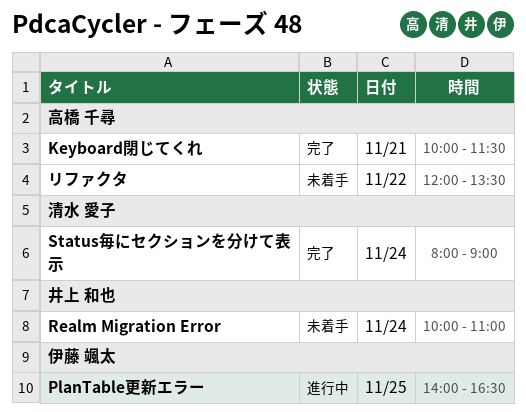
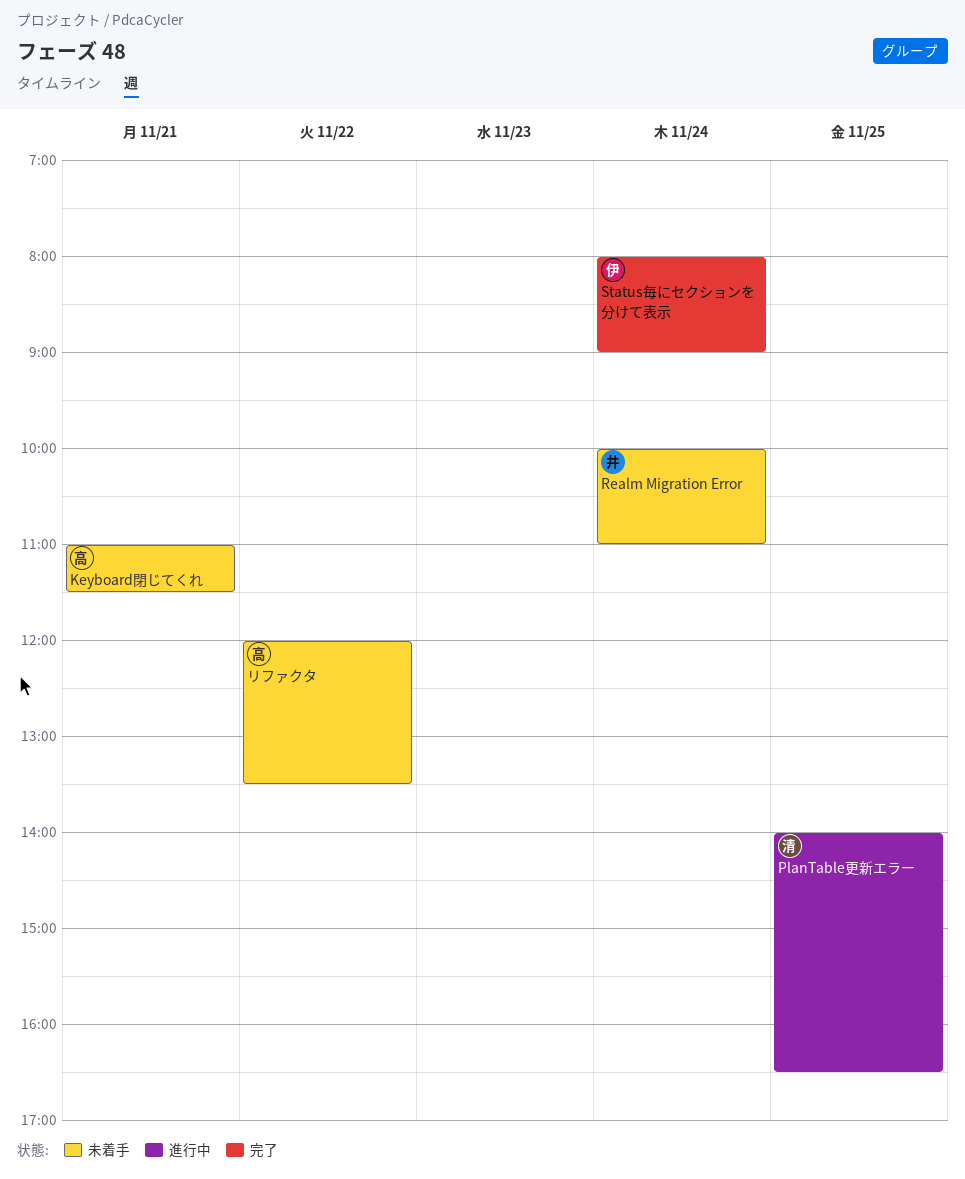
Keyboard閉じてくれ, status: 完了 -> 未着手
Keyboard閉じてくれ, begins: 10:00 -> 11:00
PlanTable更新エラー, owner: 伊藤 颯太 -> 清水 愛子
Status毎にセクションを分けて表示, owner: 清水 愛子 -> 伊藤 颯太

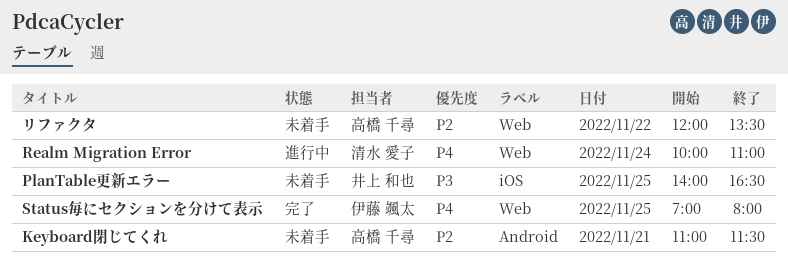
PlanTable更新エラー, status: 進行中 -> 未着手
PlanTable更新エラー, owner: 清水 愛子 -> 井上 和也
Realm Migration Error, status: 未着手 -> 進行中
Realm Migration Error, owner: 井上 和也 -> 清水 愛子
Status毎にセクションを分けて表示, day: Nov 24 -> Nov 25
Status毎にセクションを分けて表示, begins: 08:00 -> 07:00
Status毎にセクションを分けて表示, ends: 09:00 -> 08:00

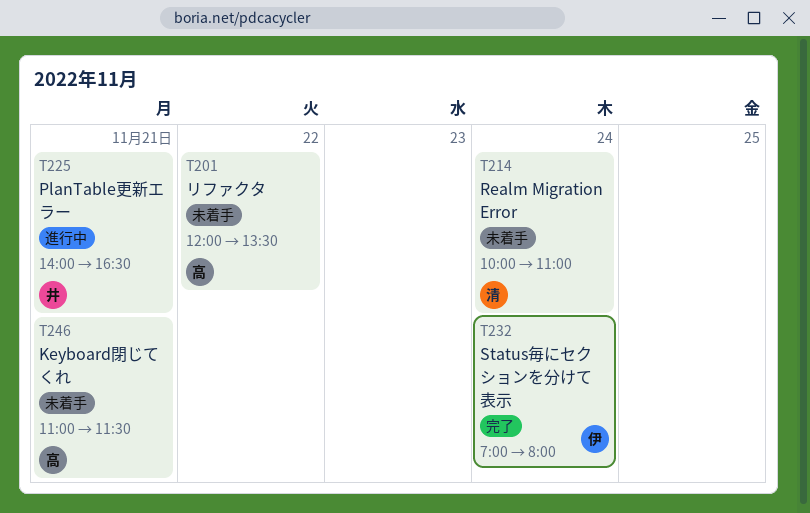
PlanTable更新エラー, status: 未着手 -> 進行中
PlanTable更新エラー, day: Nov 25 -> Nov 21
Realm Migration Error, status: 進行中 -> 未着手
Status毎にセクションを分けて表示, day: Nov 25 -> Nov 24

